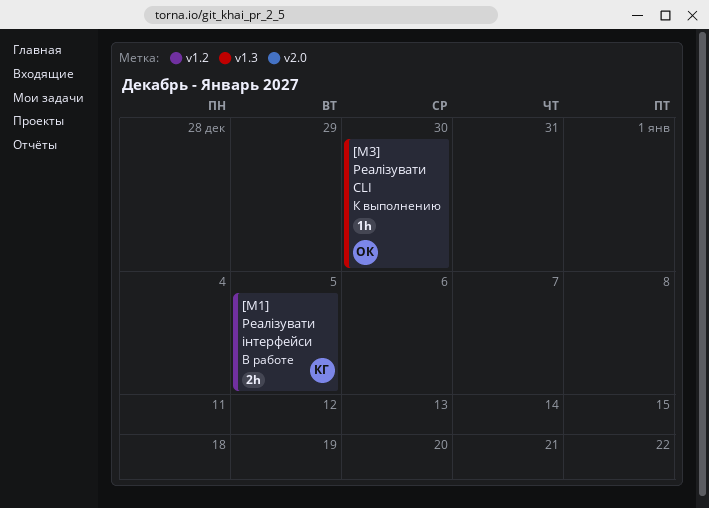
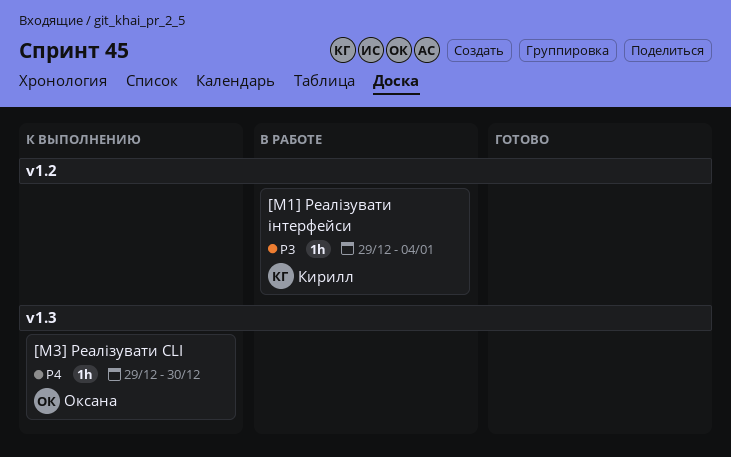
[M1] Реалізувати інтерфейси, estimate: 2h -> 1h
[M1] Реалізувати інтерфейси, due: Jan 5 -> Jan 4

